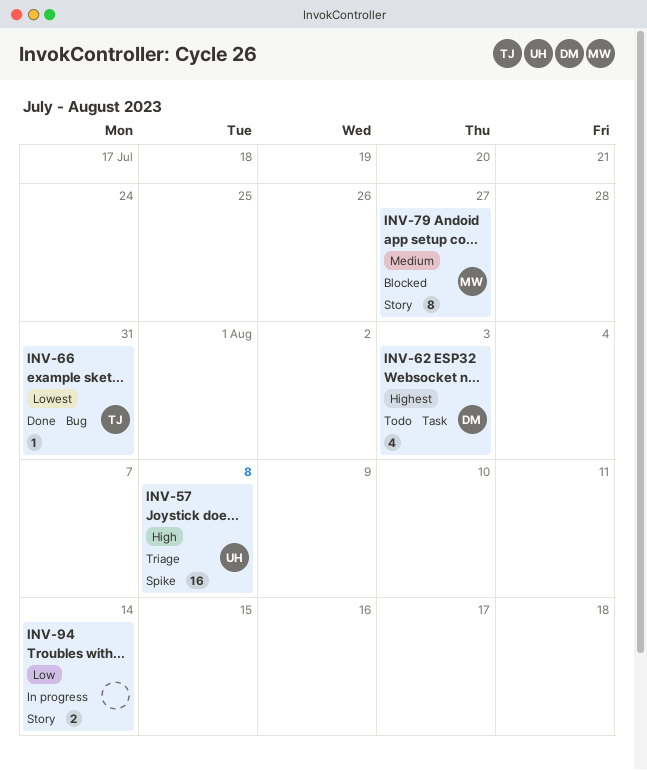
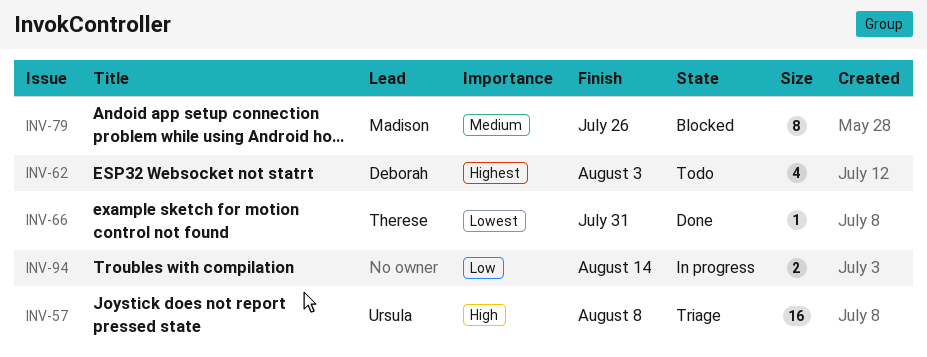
INV-79, due: Jul 27 -> Jul 26

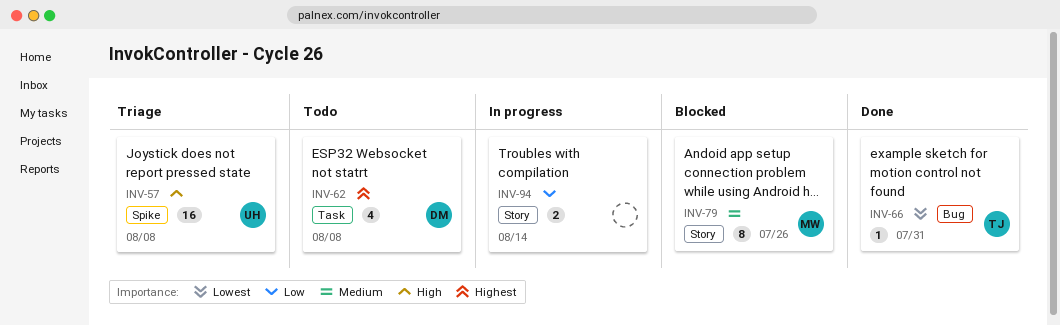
INV-62, due: Aug 3 -> Aug 8

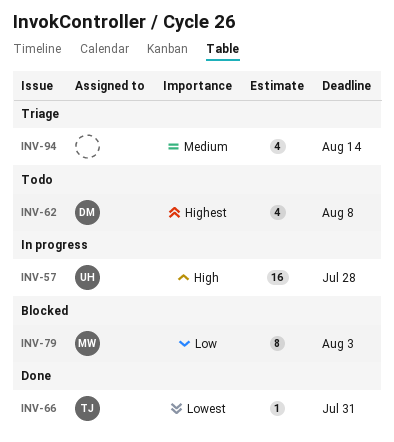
INV-57, status: Triage -> In progress
INV-57, due: Aug 8 -> Jul 28
INV-79, priority: Medium -> Low
INV-79, due: Jul 26 -> Aug 3
INV-94, status: In progress -> Triage
INV-94, priority: Low -> Medium
INV-94, estimate: 2 -> 4

